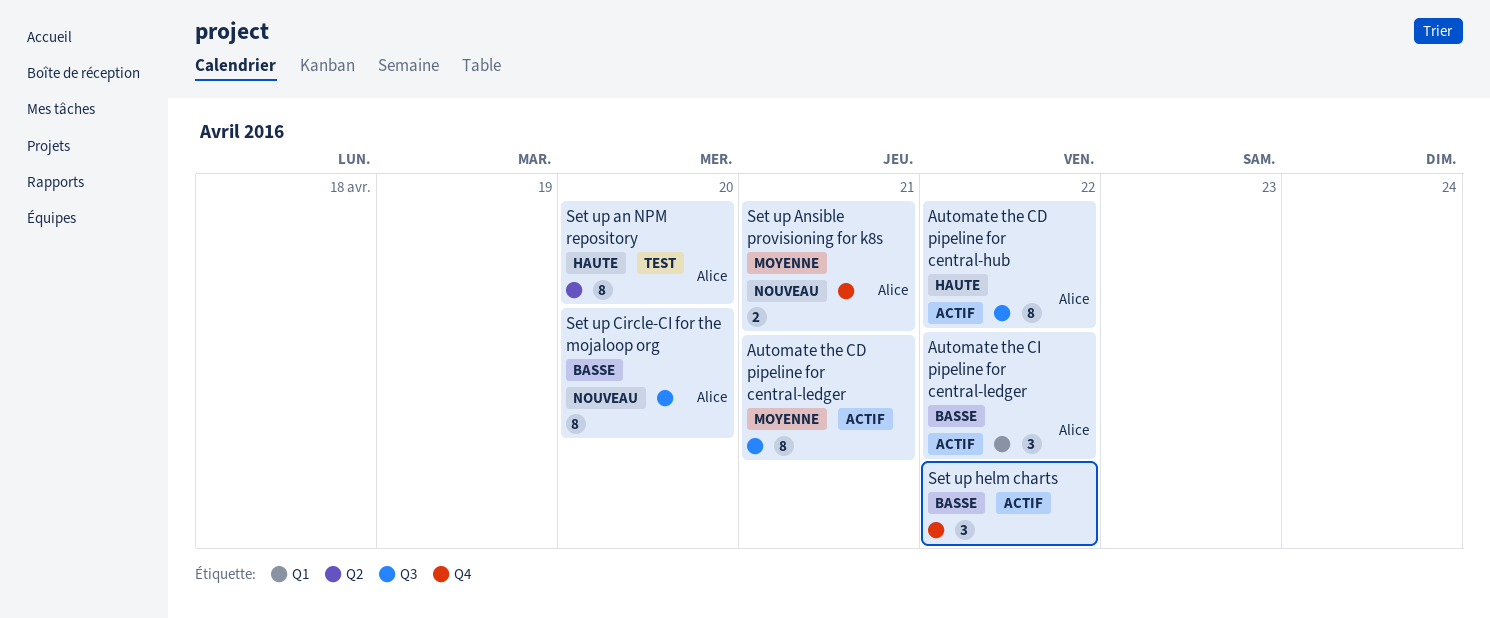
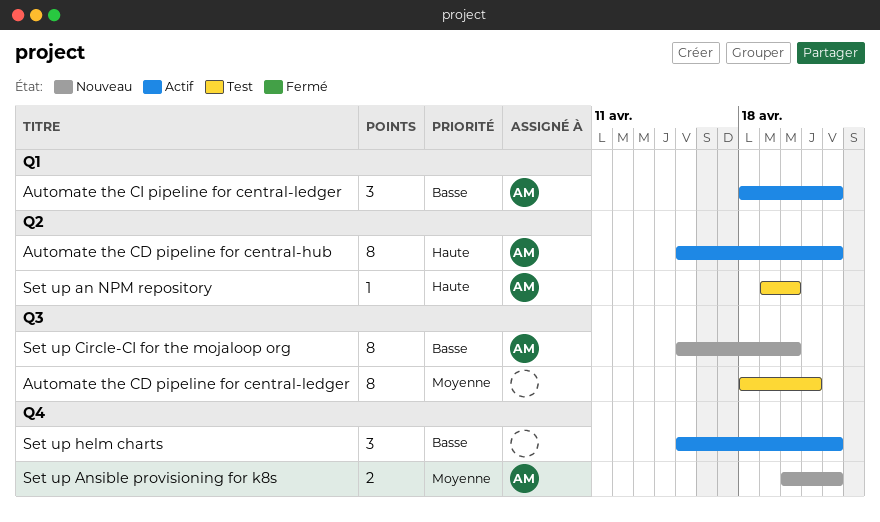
Automate the CD pipeline for central-hub, label: Q3 -> Q2
Automate the CD pipeline for central-ledger, status: Actif -> Test
Set up an NPM repository, estimate: 8 -> 1
Set up Ansible provisioning for k8s, due: Apr 21 -> Apr 22

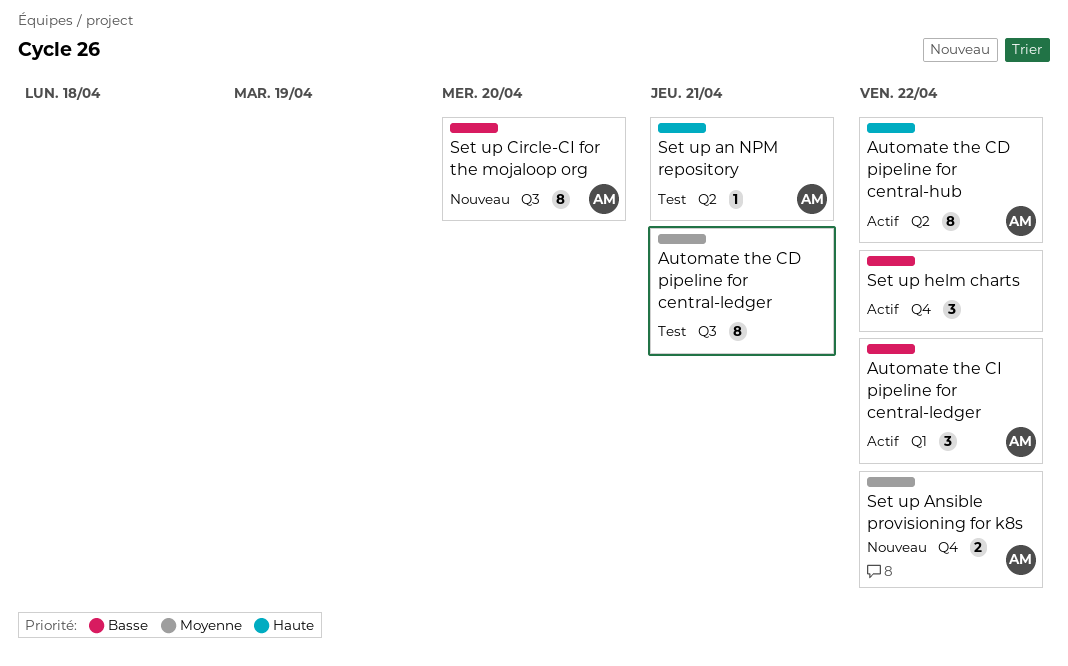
Set up an NPM repository, due: Apr 20 -> Apr 21

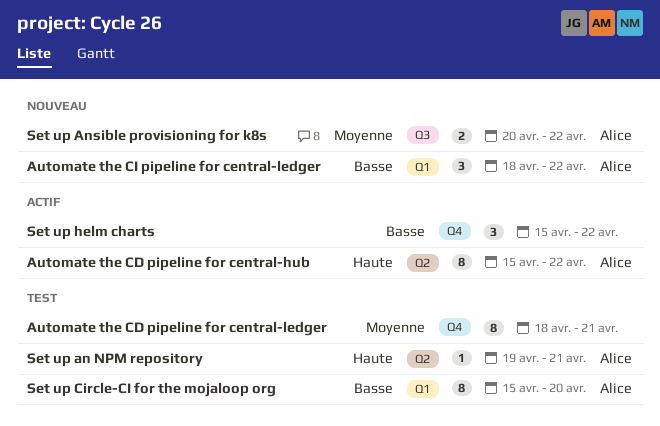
Automate the CD pipeline for central-ledger, label: Q3 -> Q4
Automate the CI pipeline for central-ledger, status: Actif -> Nouveau
Set up Ansible provisioning for k8s, label: Q4 -> Q3
Set up Circle-CI for the mojaloop org, status: Nouveau -> Test
Set up Circle-CI for the mojaloop org, label: Q3 -> Q1

